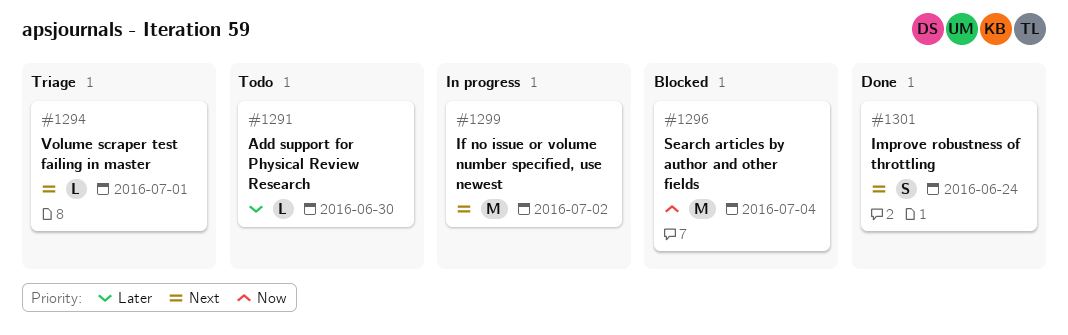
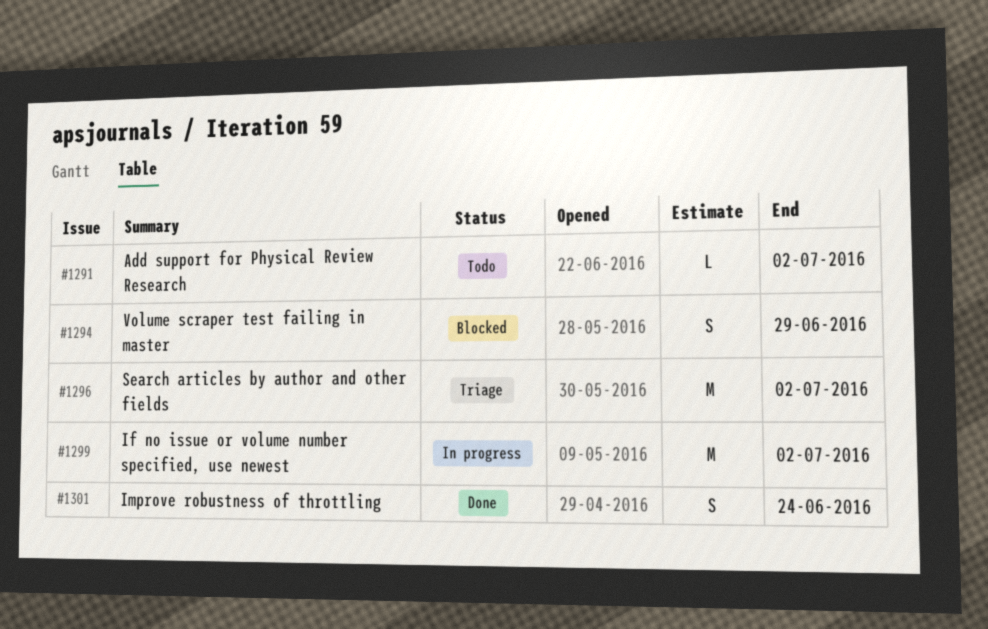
#1291, due: Jun 30 -> Jul 2
#1294, status: Triage -> Blocked
#1294, estimate: L -> S
#1294, due: Jul 1 -> Jun 29
#1296, status: Blocked -> Triage
#1296, due: Jul 4 -> Jul 2

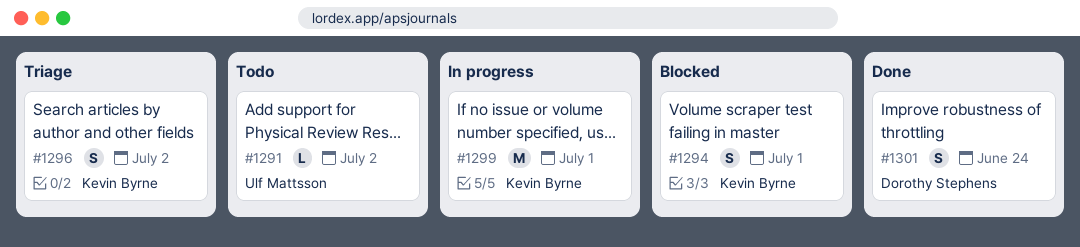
#1294, due: Jun 29 -> Jul 1
#1296, estimate: M -> S
#1299, due: Jul 2 -> Jul 1

